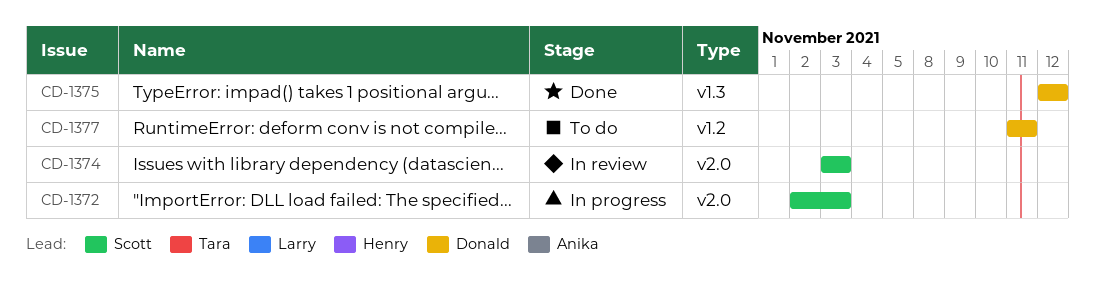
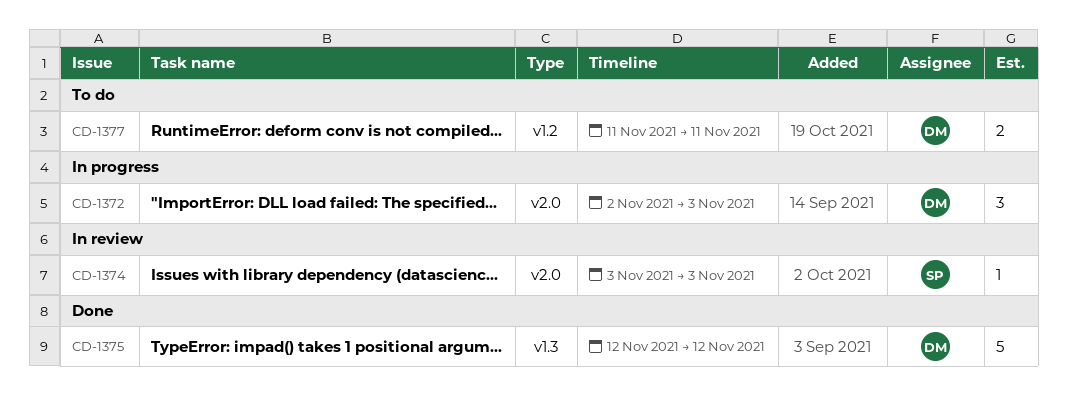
CD-1372, owner: Scott -> Donald

